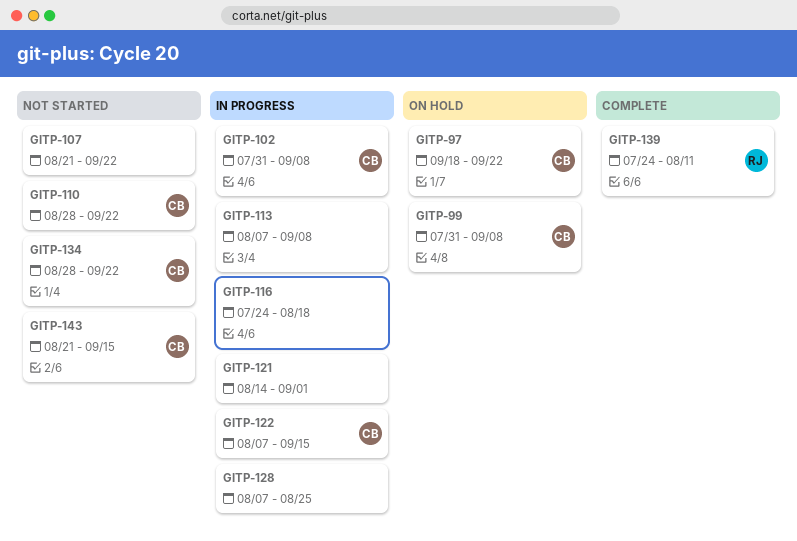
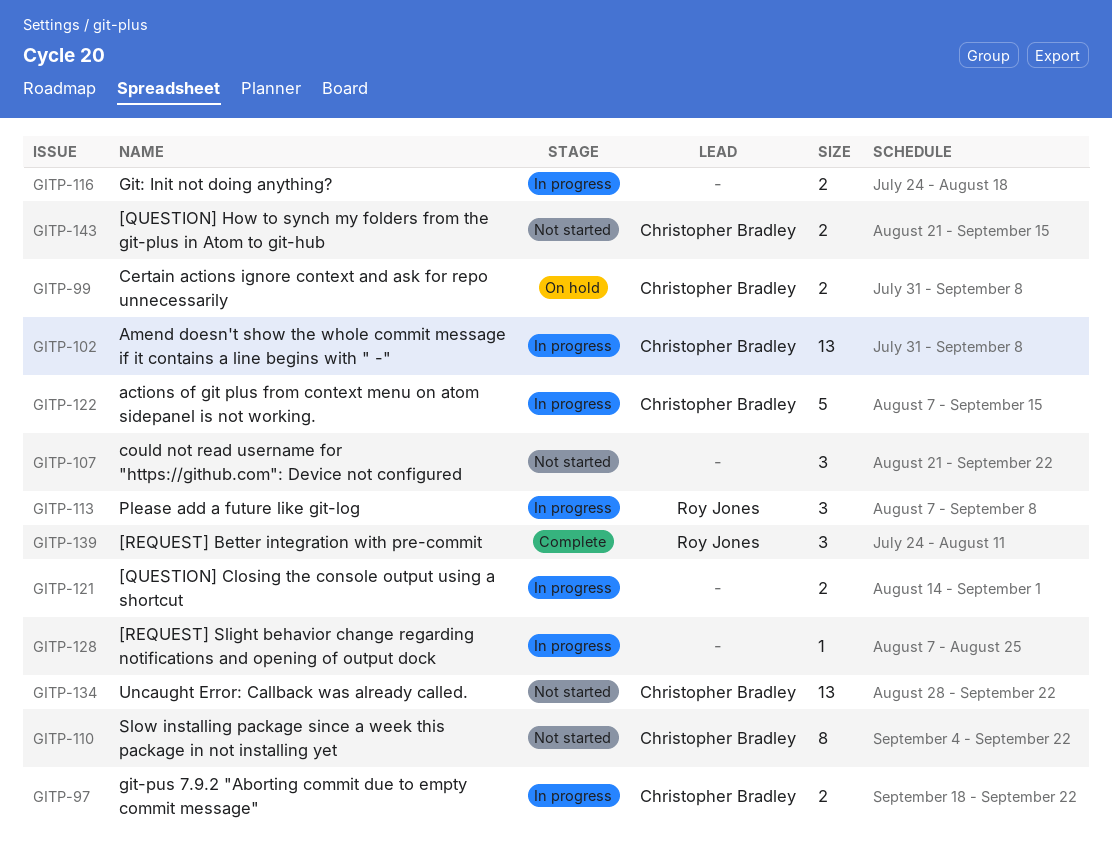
GITP-97, status: On hold -> In progress
GITP-110, start: Aug 28 -> Sep 4
GITP-113, owner: none -> Roy Jones

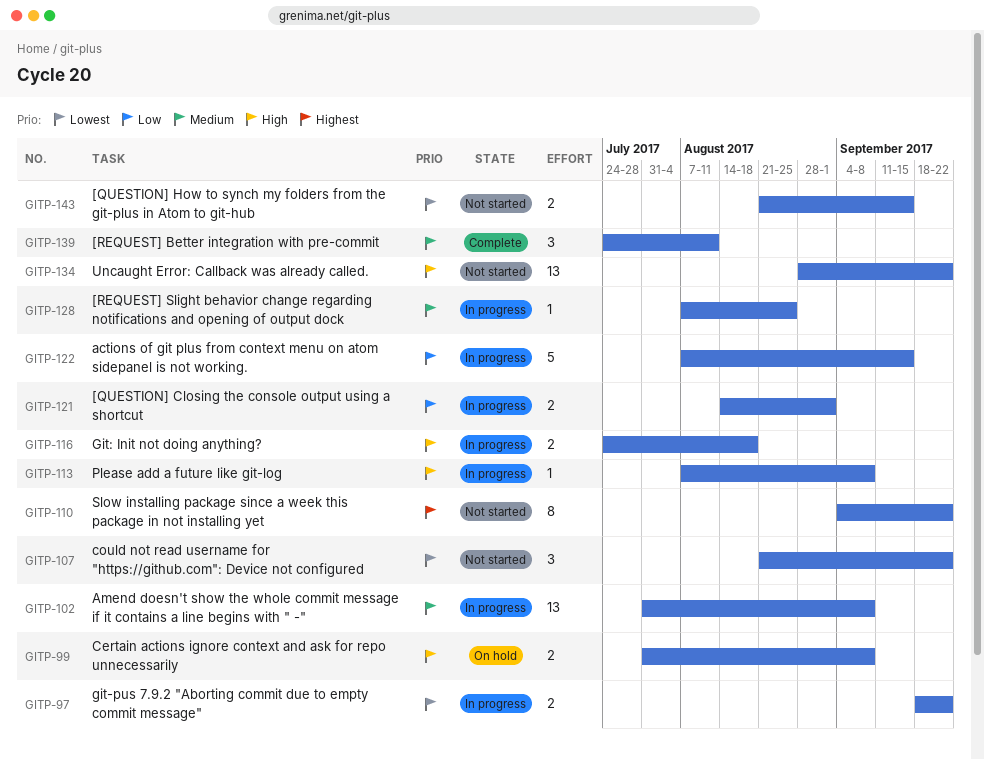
GITP-113, estimate: 3 -> 1

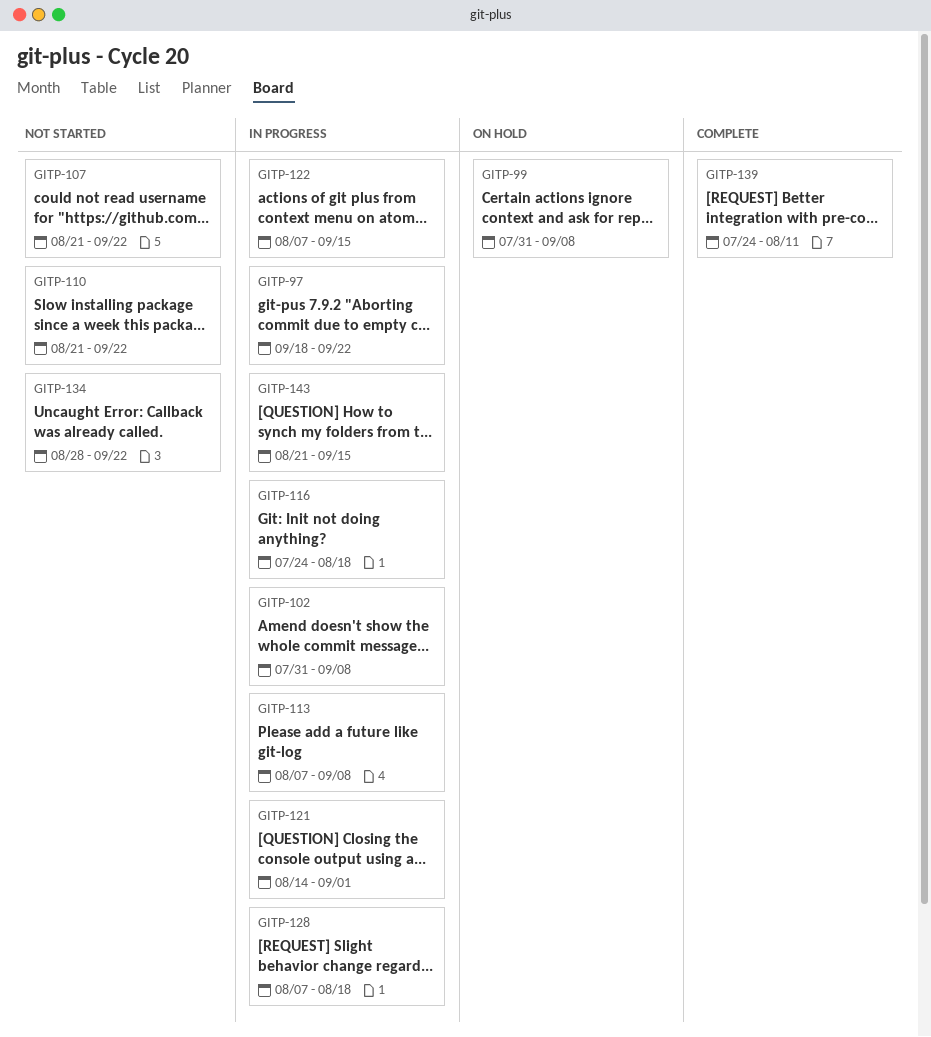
GITP-110, start: Sep 4 -> Aug 21
GITP-128, due: Aug 25 -> Aug 18
GITP-143, status: Not started -> In progress

